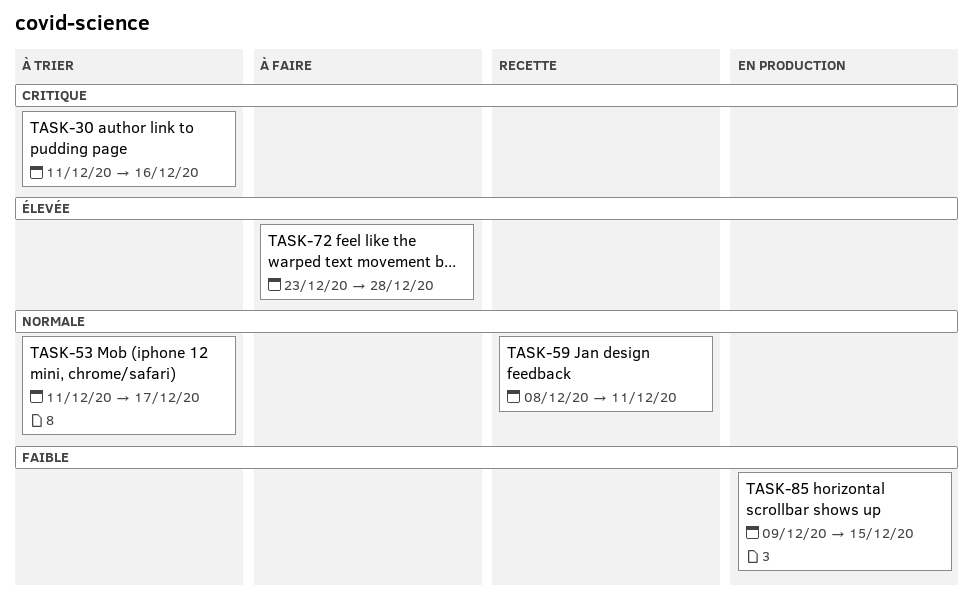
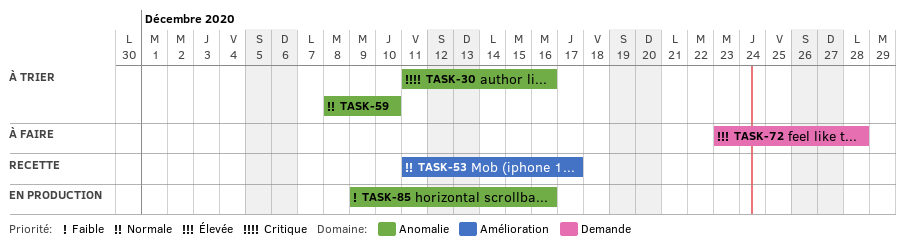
TASK-53, status: À trier -> Recette
TASK-59, status: Recette -> À trier
TASK-59, due: Dec 11 -> Dec 10
TASK-85, due: Dec 15 -> Dec 16

